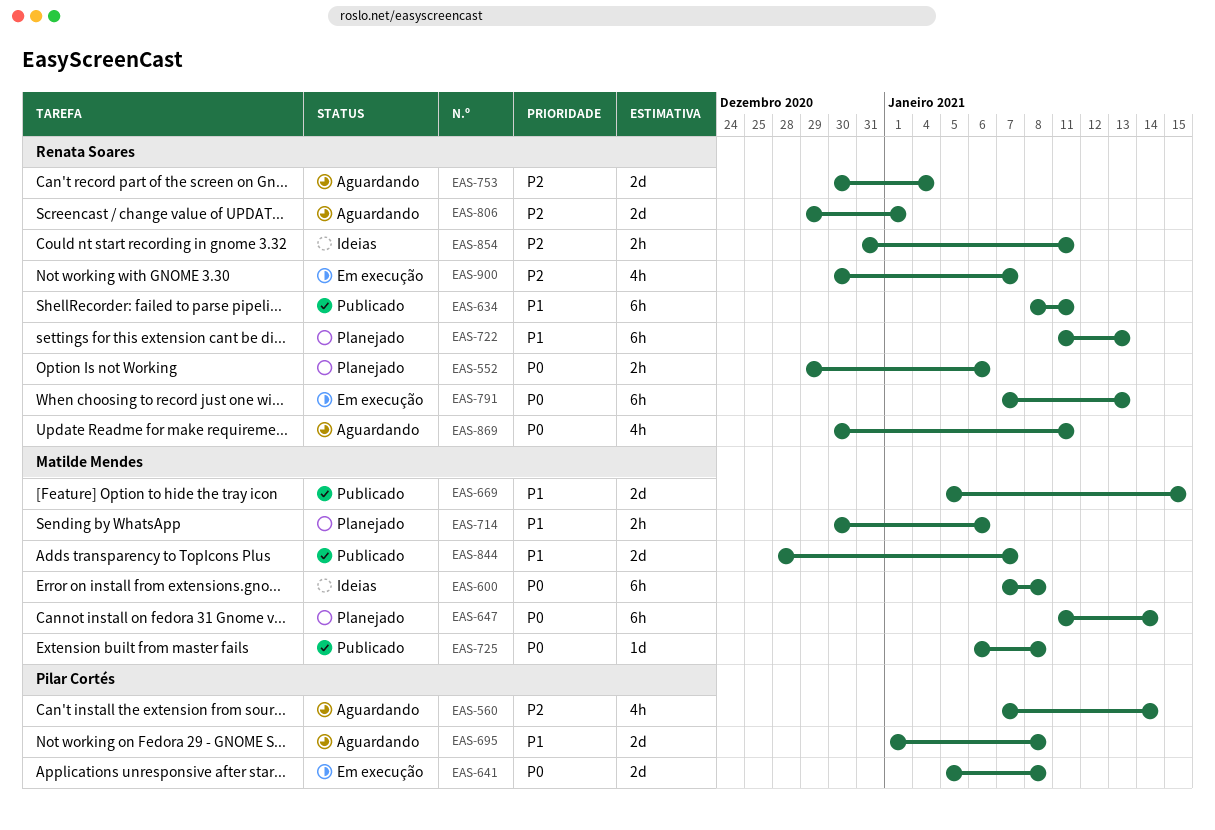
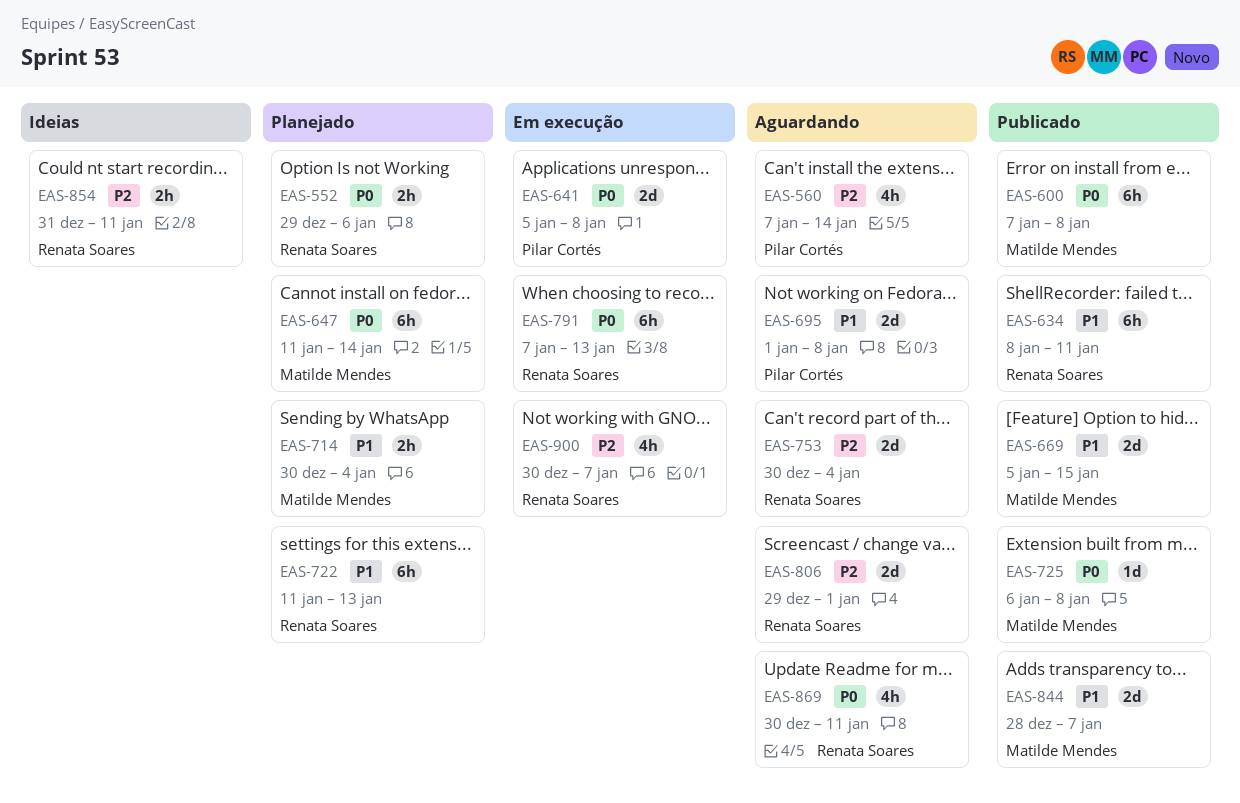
EAS-600, status: Ideias -> Publicado
EAS-714, due: Jan 6 -> Jan 4

